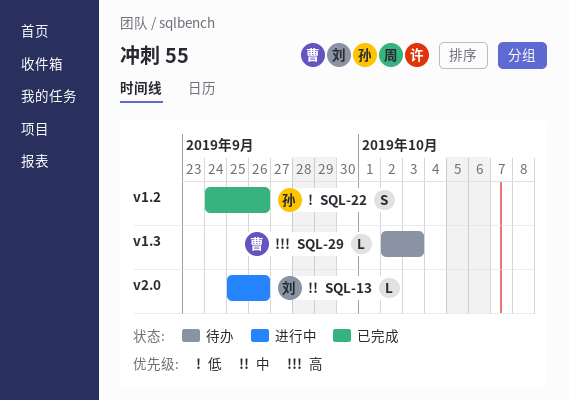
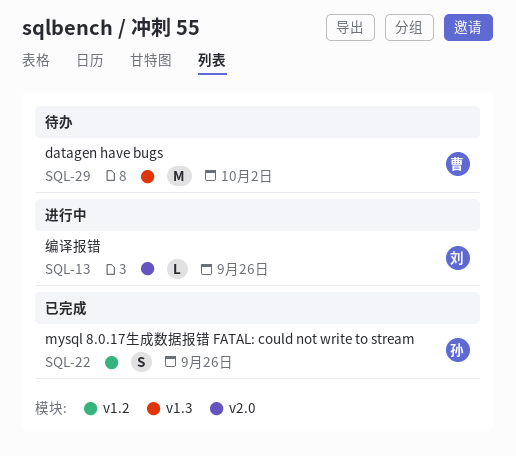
SQL-29, estimate: L -> M
SQL-29, due: Oct 3 -> Oct 2

